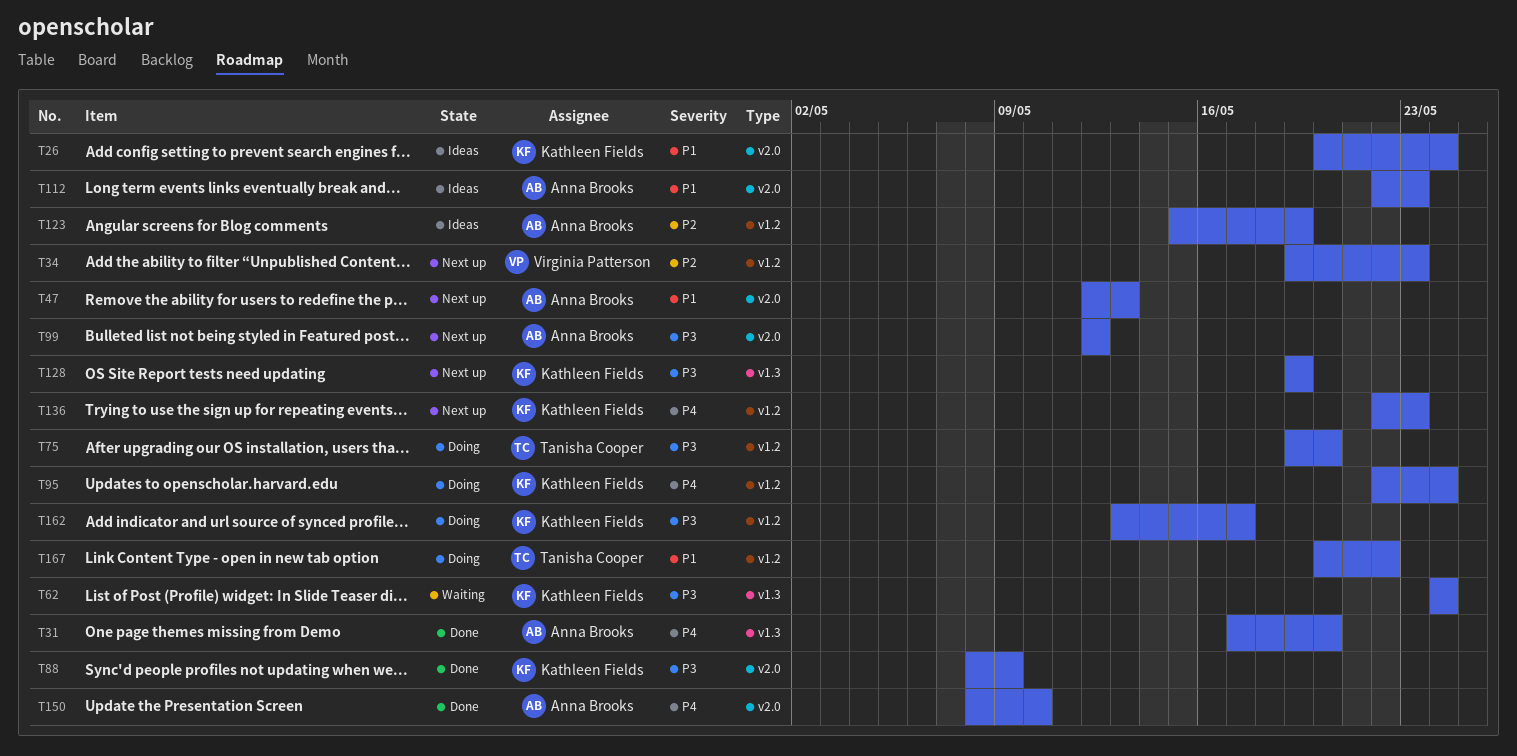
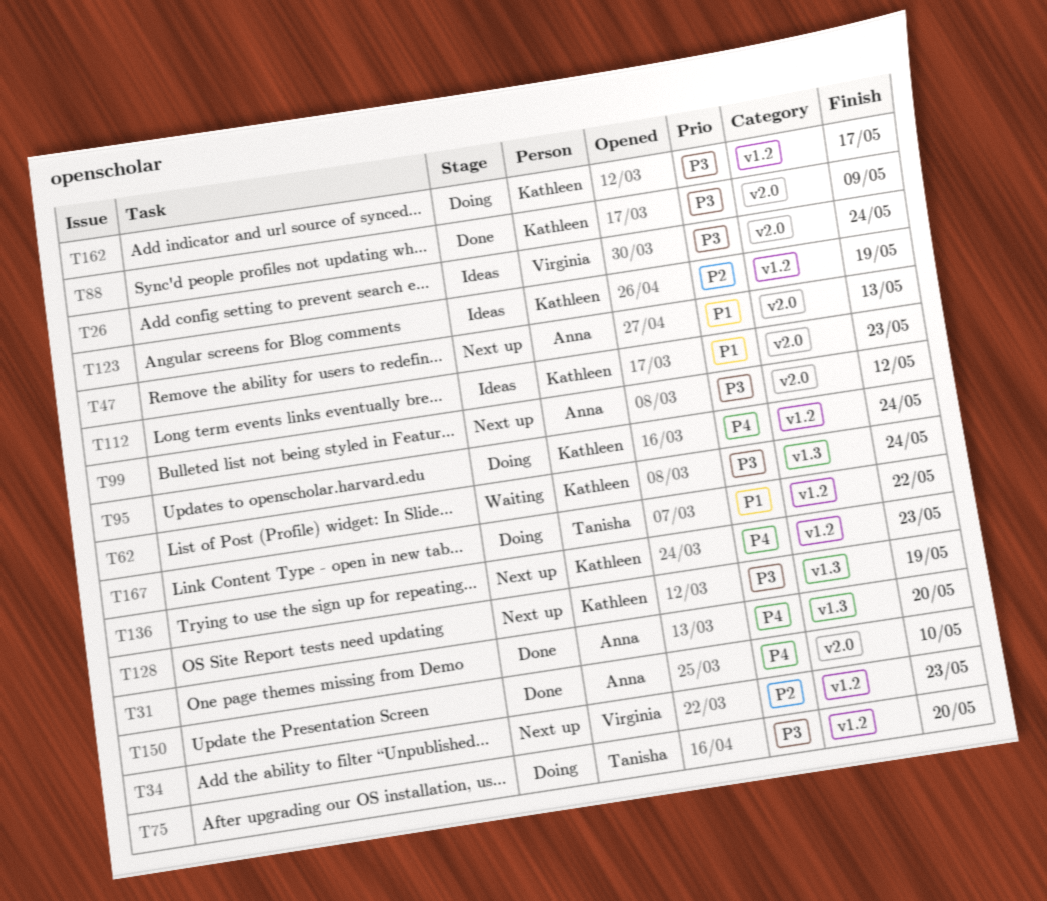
T26, owner: Kathleen Fields -> Virginia Patterson
T26, priority: P1 -> P3
T112, owner: Anna Brooks -> Kathleen Fields
T123, owner: Anna Brooks -> Kathleen Fields

